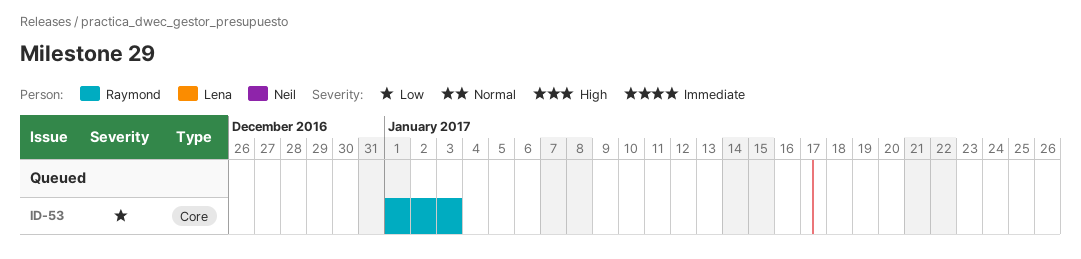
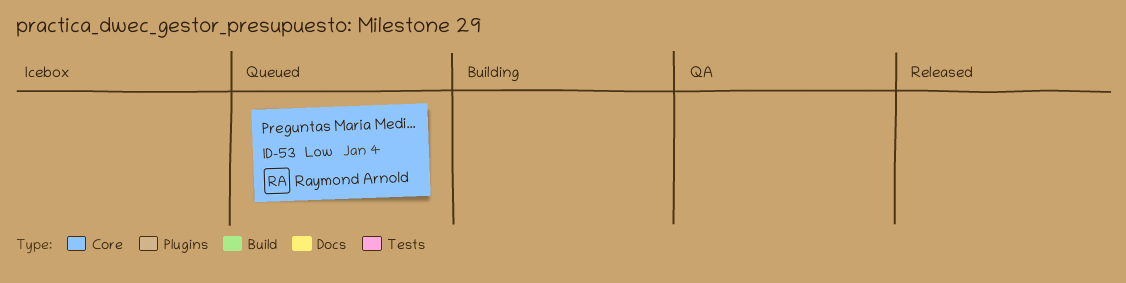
ID-53, due: Jan 3 -> Jan 4

